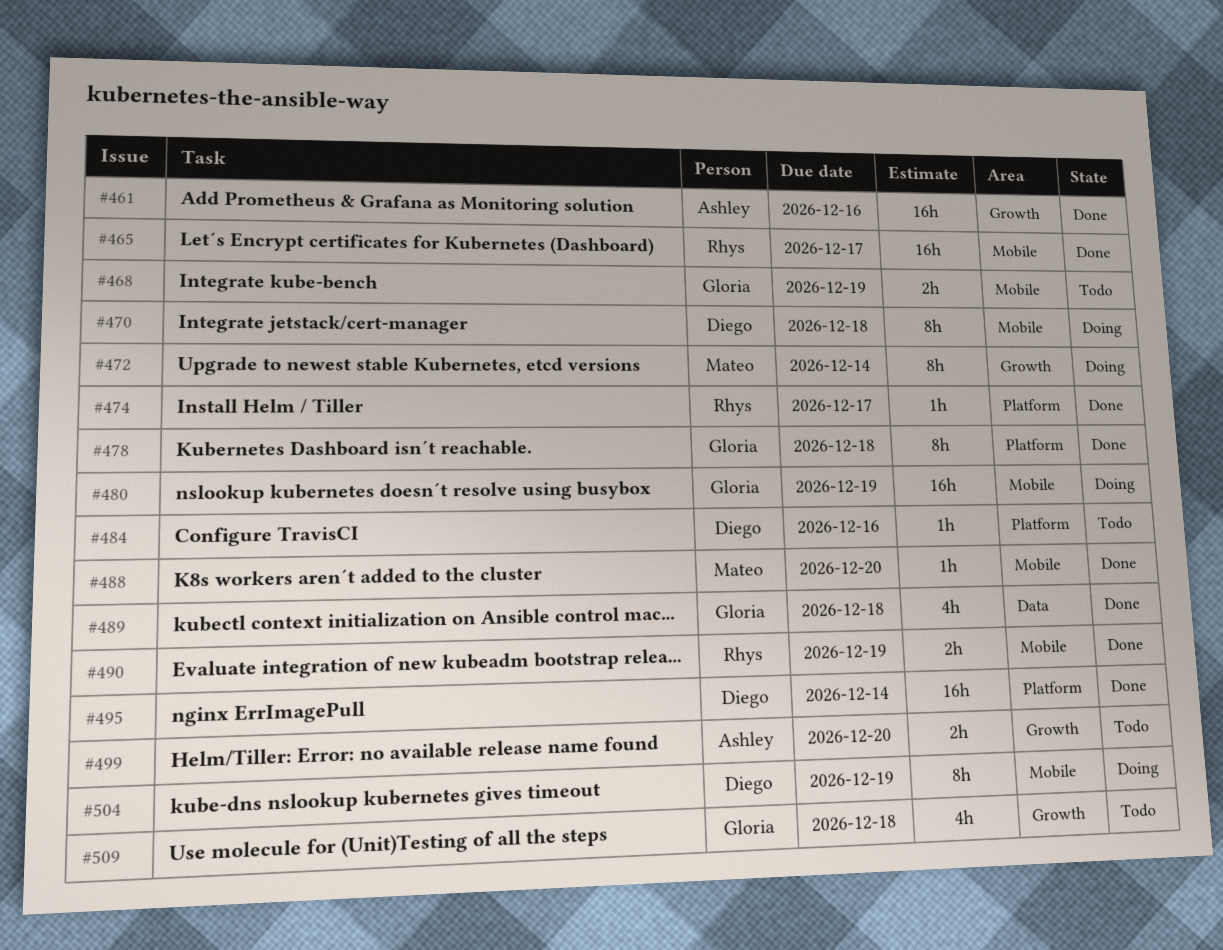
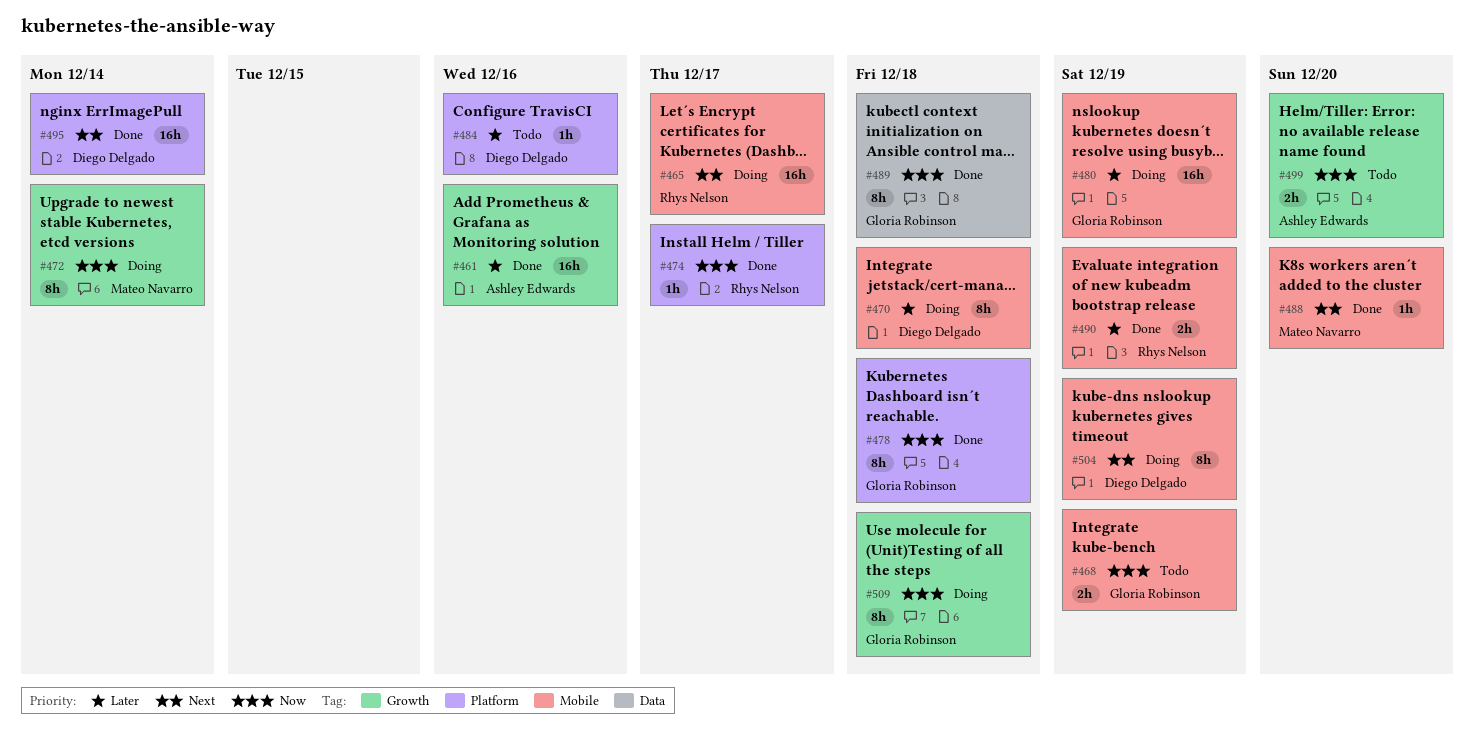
#465, status: Done -> Doing
#489, estimate: 4h -> 8h
#509, status: Todo -> Doing
#509, estimate: 4h -> 8h

